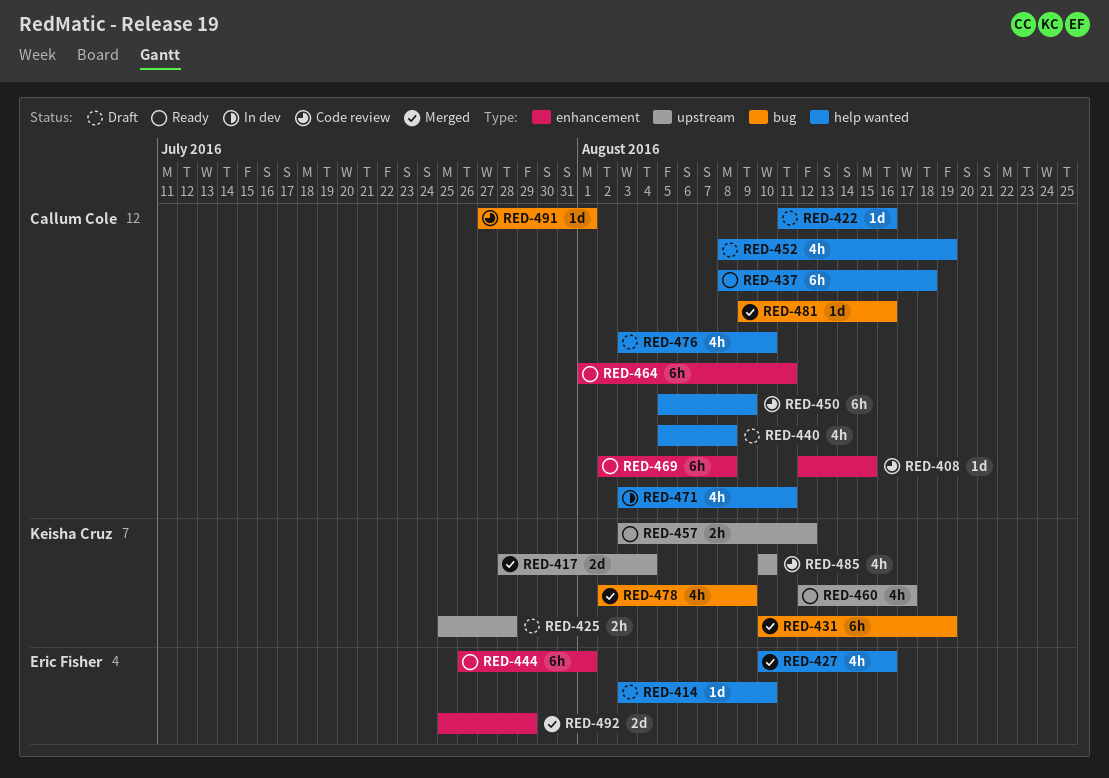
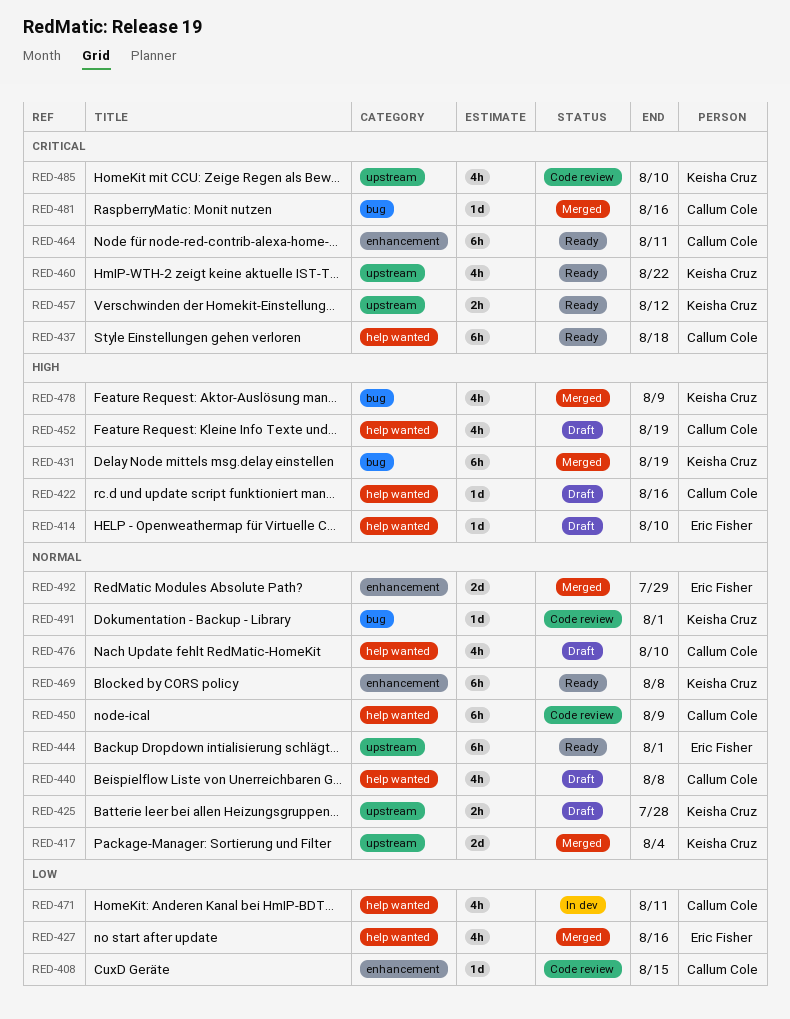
RED-444, label: enhancement -> upstream
RED-460, due: Aug 17 -> Aug 22
RED-469, owner: Callum Cole -> Keisha Cruz
RED-491, owner: Callum Cole -> Keisha Cruz

